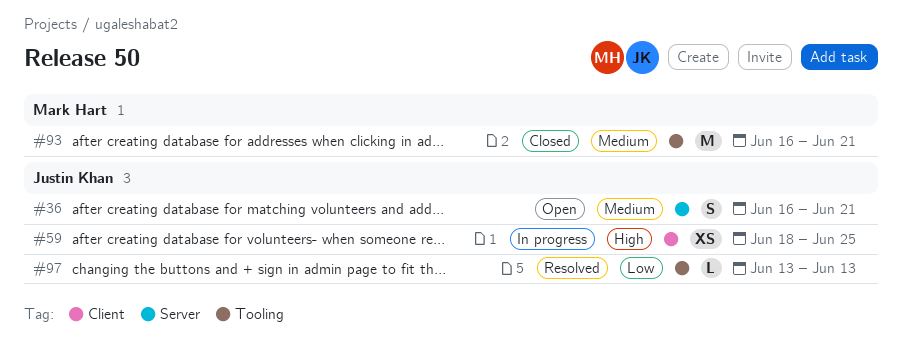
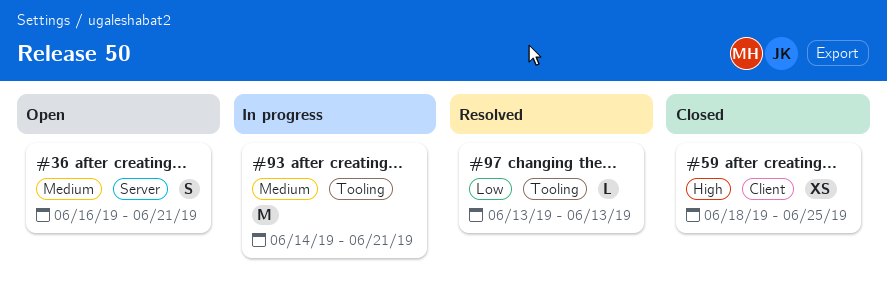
#59, status: In progress -> Closed
#93, status: Closed -> In progress
#93, start: Jun 16 -> Jun 14

